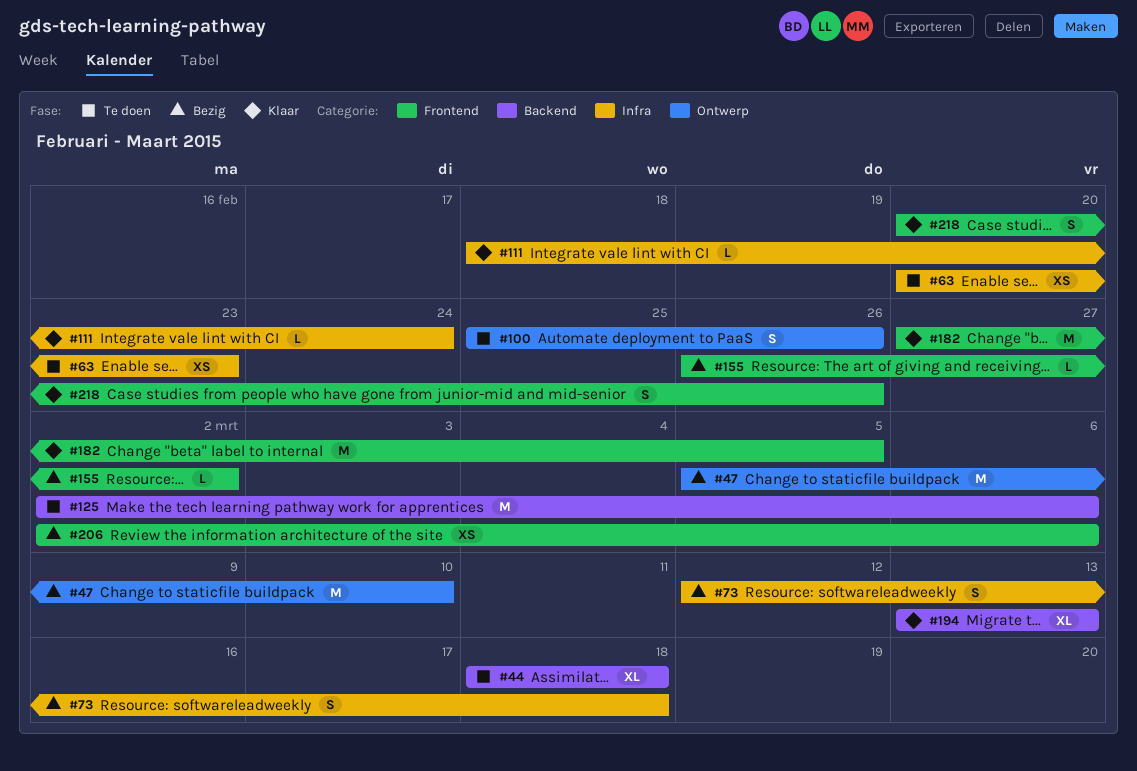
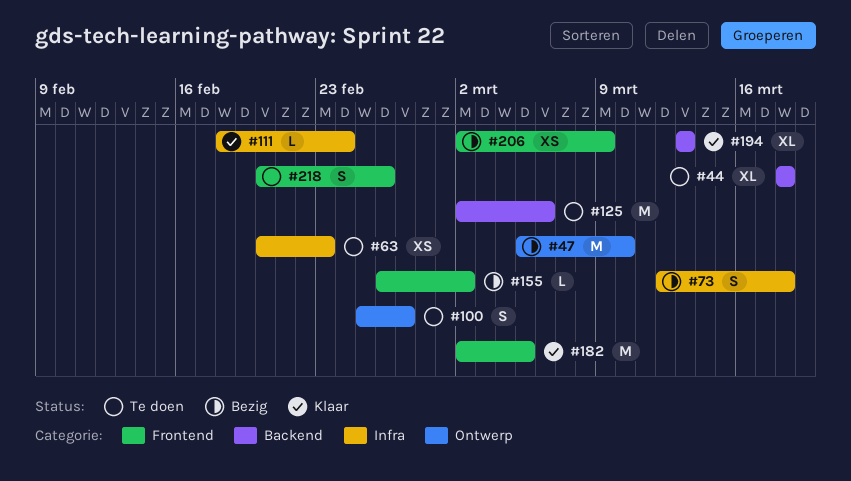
#100, due: Feb 26 -> Feb 27
#182, start: Feb 27 -> Mar 2
#206, due: Mar 6 -> Mar 9
#218, status: Klaar -> Te doen

